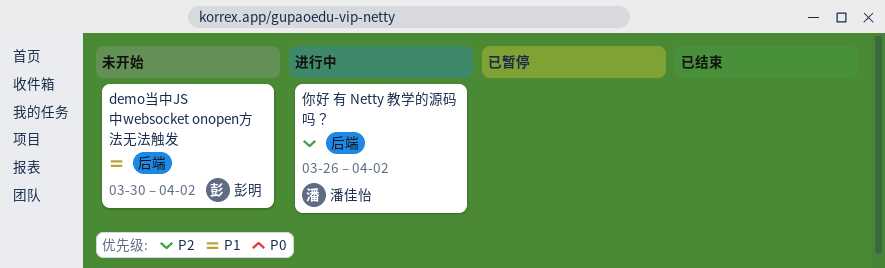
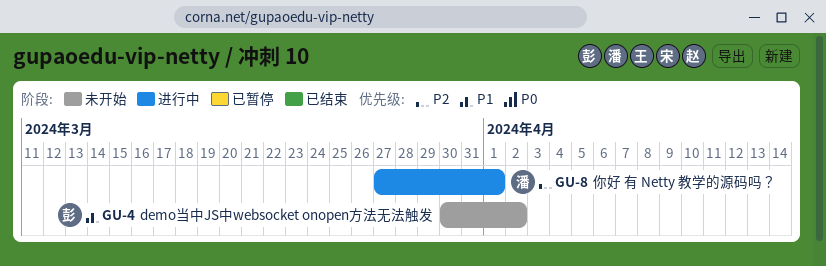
你好 有 Netty 教学的源码吗？, start: Mar 26 -> Mar 27
你好 有 Netty 教学的源码吗？, due: Apr 2 -> Apr 1

